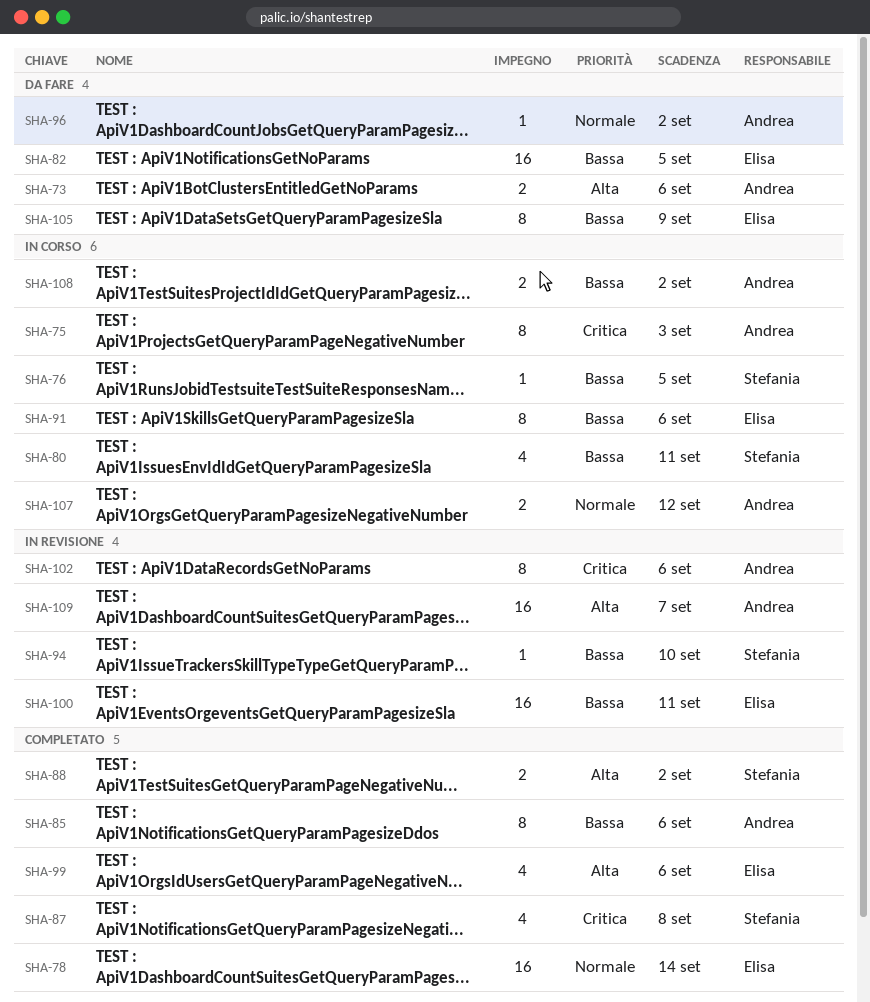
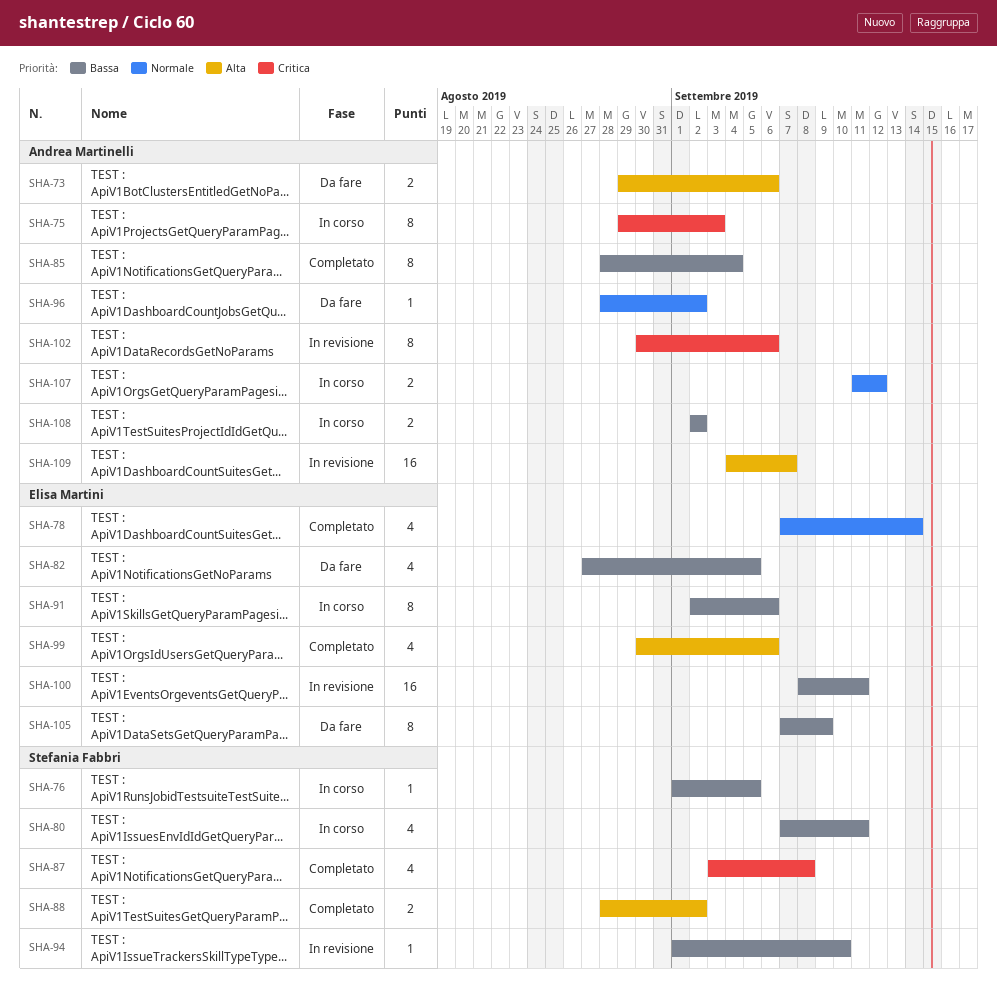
SHA-78, estimate: 16 -> 4
SHA-82, estimate: 16 -> 4
SHA-85, due: Sep 6 -> Sep 4

